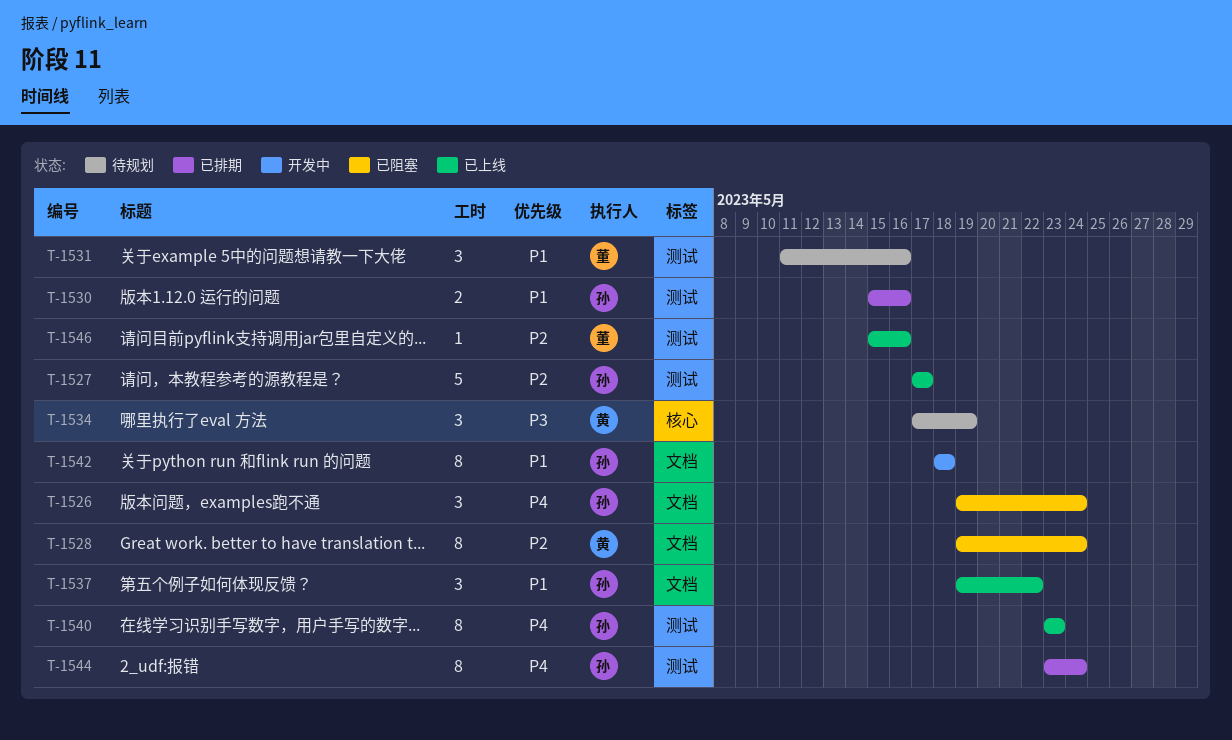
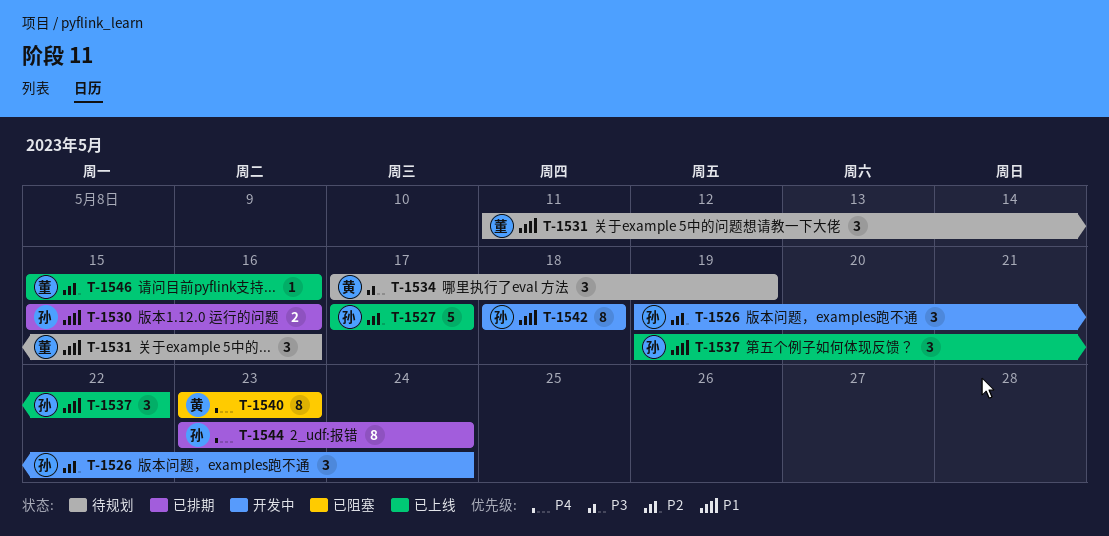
T-1526, status: 已阻塞 -> 开发中
T-1526, priority: P4 -> P2
T-1528: present -> none
T-1540, status: 已上线 -> 已阻塞
T-1540, owner: 孙 -> 黄

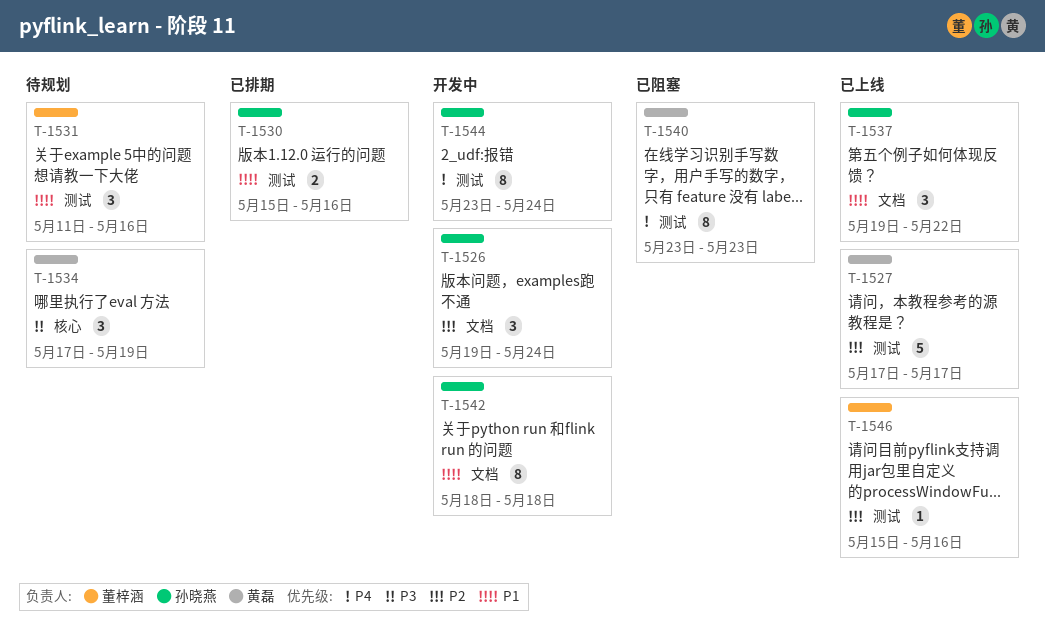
T-1527, owner: 孙晓燕 -> 黄磊
T-1544, status: 已排期 -> 开发中

